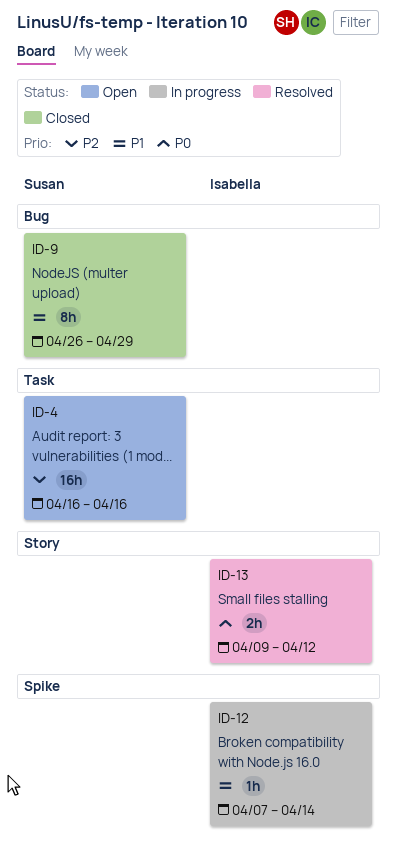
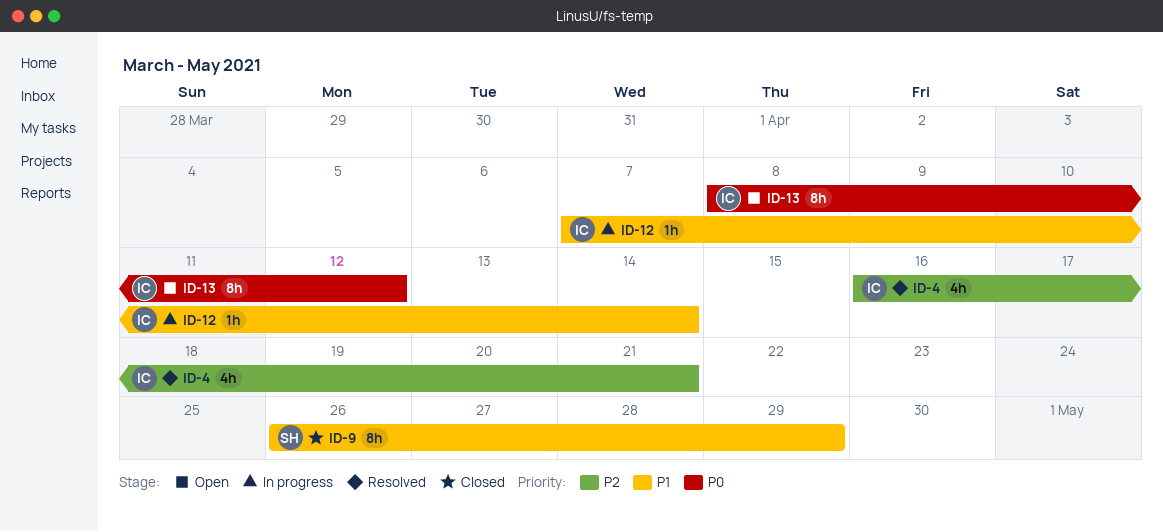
ID-4, status: Open -> Resolved
ID-4, owner: Susan -> Isabella
ID-4, estimate: 16h -> 4h
ID-4, due: Apr 16 -> Apr 21
ID-13, status: Resolved -> Open
ID-13, estimate: 2h -> 8h
ID-13, start: Apr 9 -> Apr 8

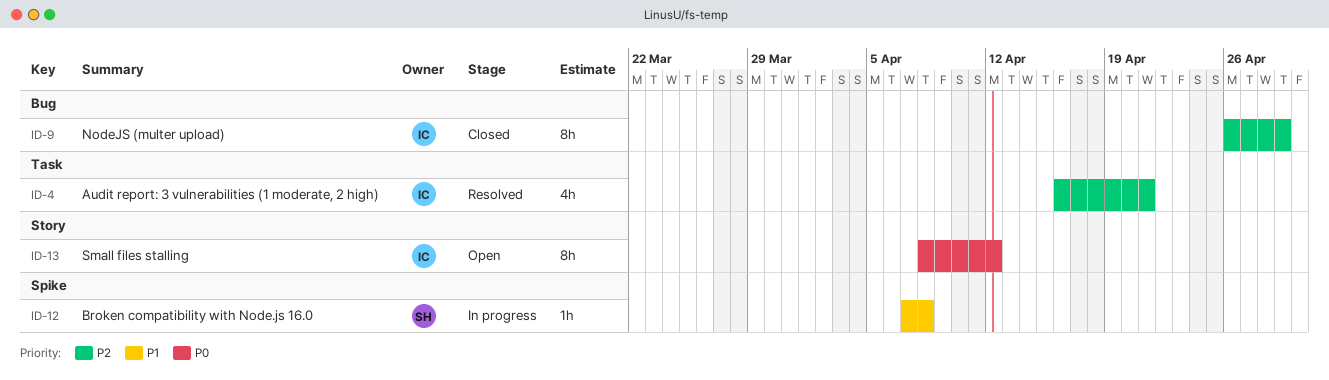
ID-9, owner: SH -> IC
ID-9, priority: P1 -> P2
ID-12, owner: IC -> SH
ID-12, due: Apr 14 -> Apr 8

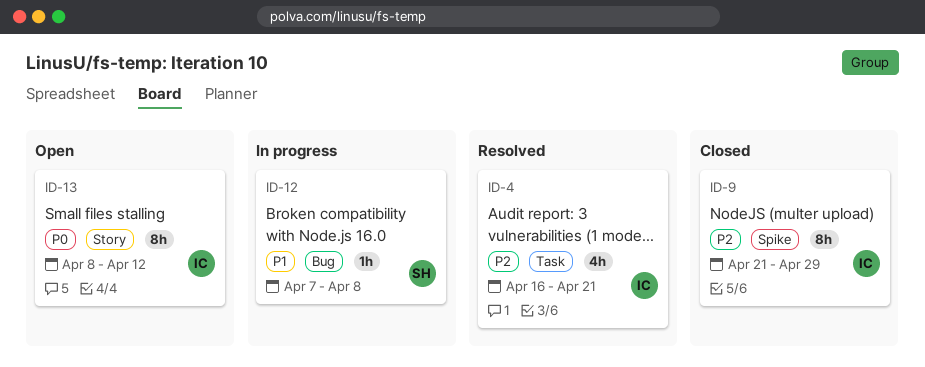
ID-9, label: Bug -> Spike
ID-9, start: Apr 26 -> Apr 21
ID-12, label: Spike -> Bug

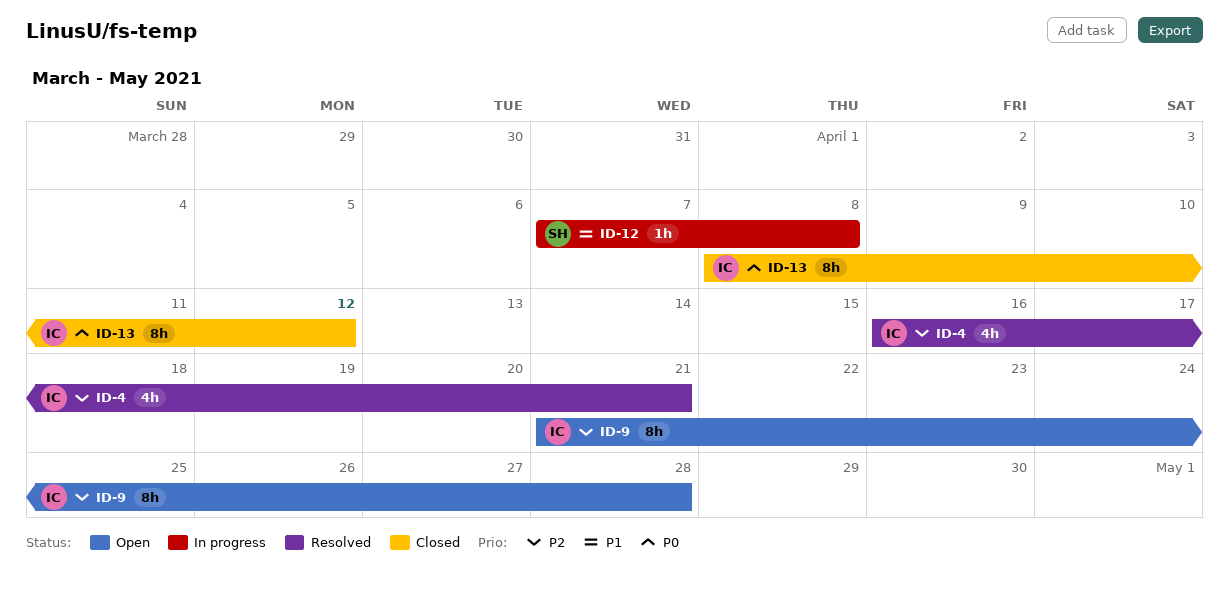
ID-9, status: Closed -> Open
ID-9, due: Apr 29 -> Apr 28
ID-13, status: Open -> Closed

